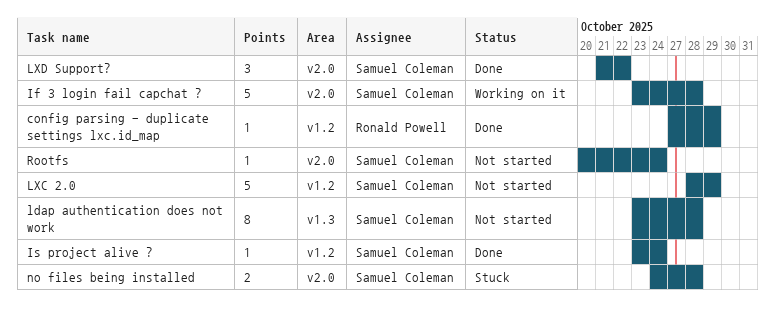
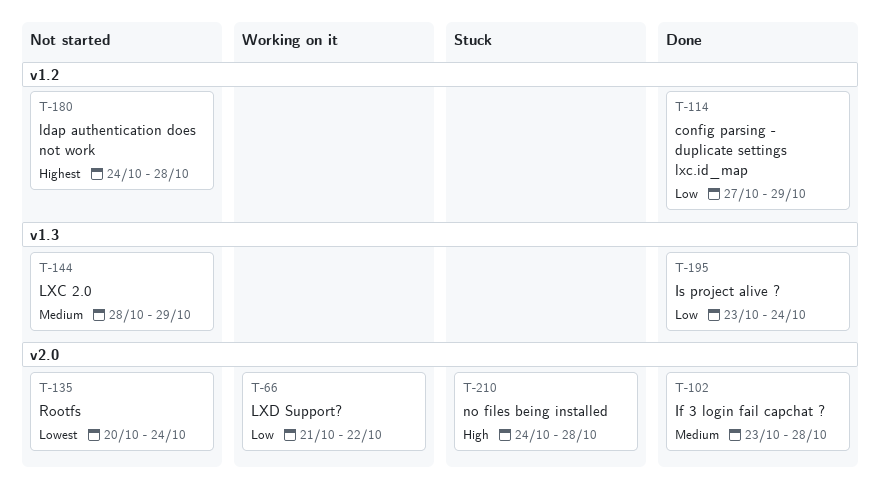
If 3 login fail capchat ?, status: Working on it -> Done
Is project alive ?, label: v1.2 -> v1.3
ldap authentication does not work, label: v1.3 -> v1.2
ldap authentication does not work, start: Oct 23 -> Oct 24
LXC 2.0, label: v1.2 -> v1.3
LXD Support?, status: Done -> Working on it

